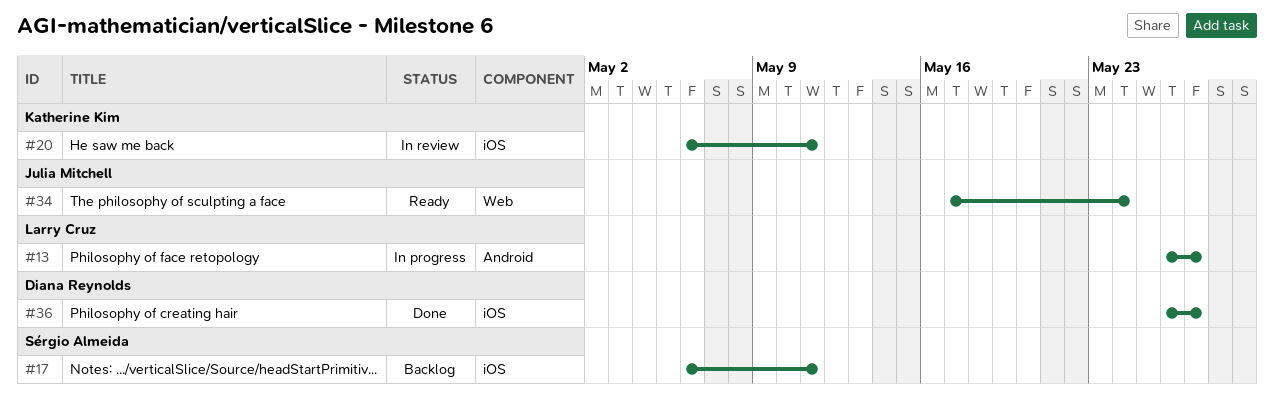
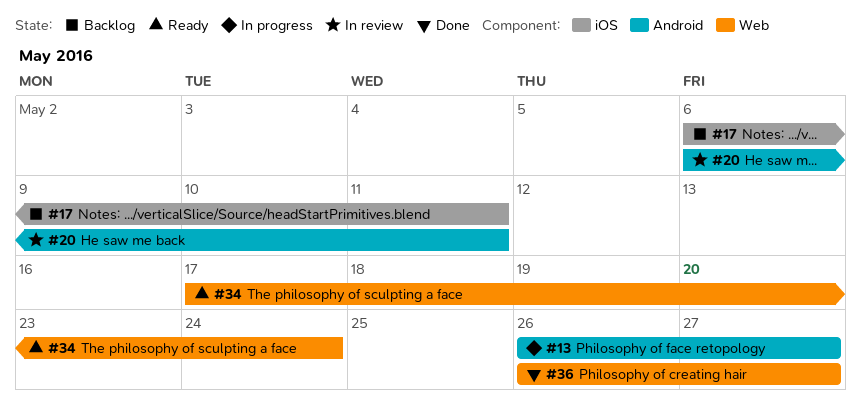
#20, label: iOS -> Android
#36, label: iOS -> Web

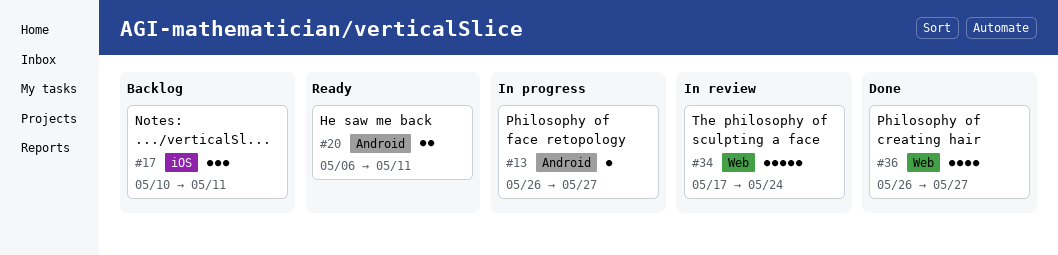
#17, start: May 6 -> May 10
#20, status: In review -> Ready
#34, status: Ready -> In review

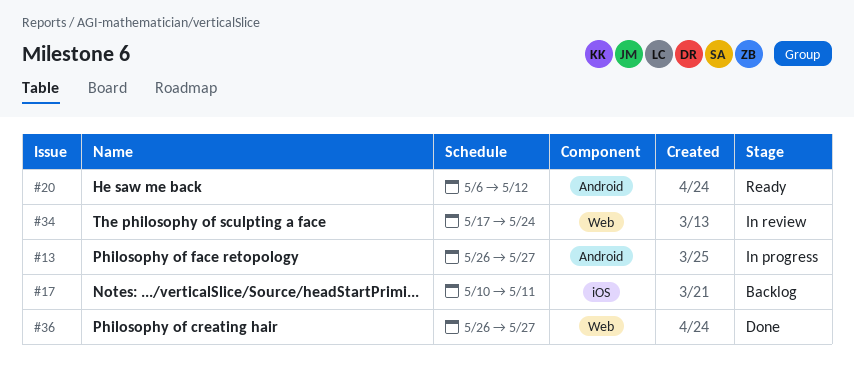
#20, due: May 11 -> May 12

